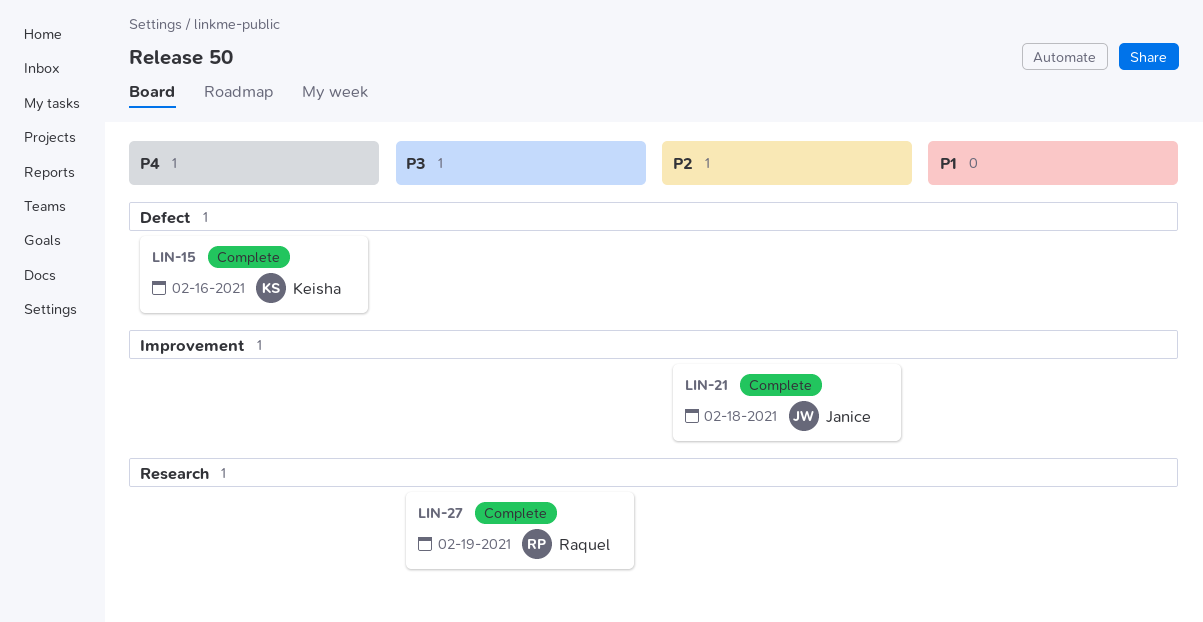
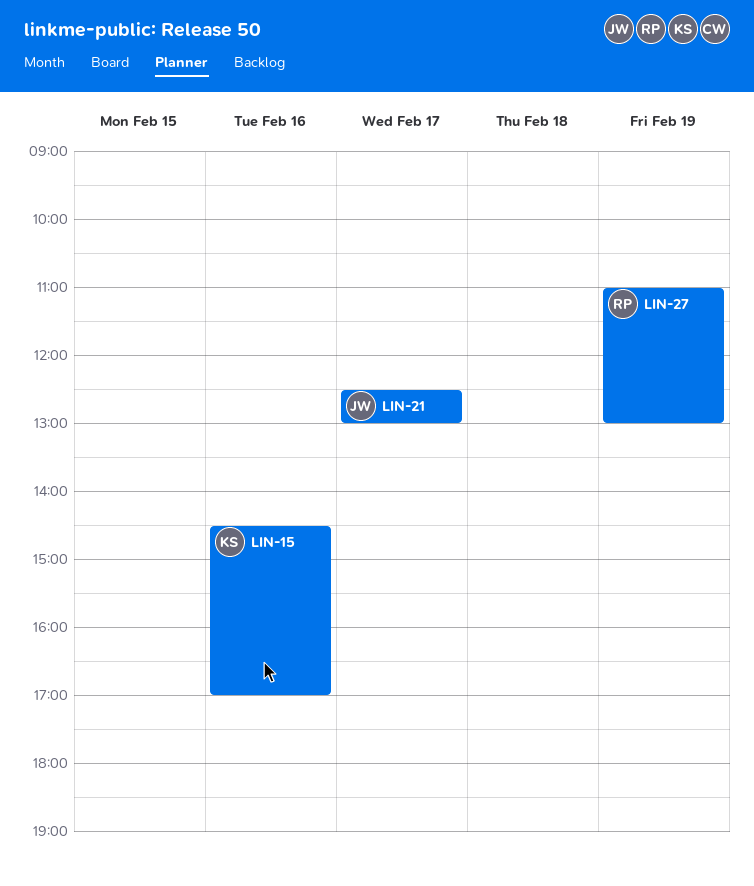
LIN-21, day: Feb 18 -> Feb 17

